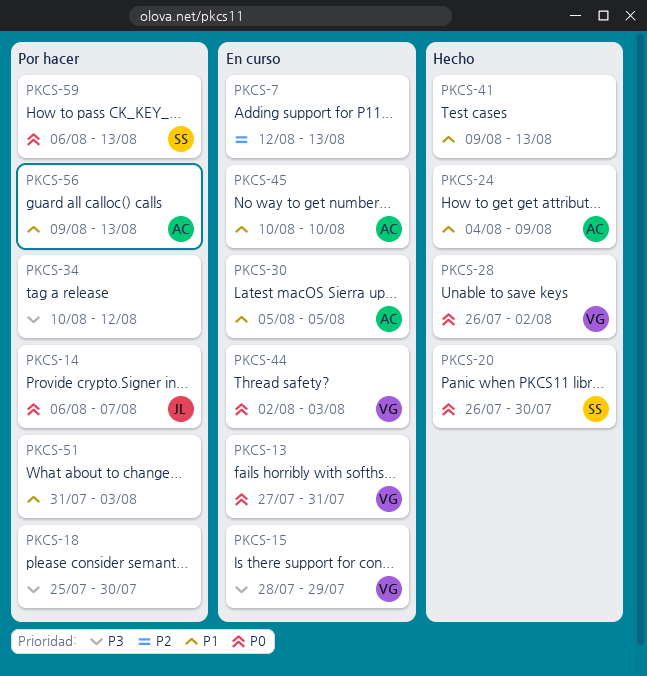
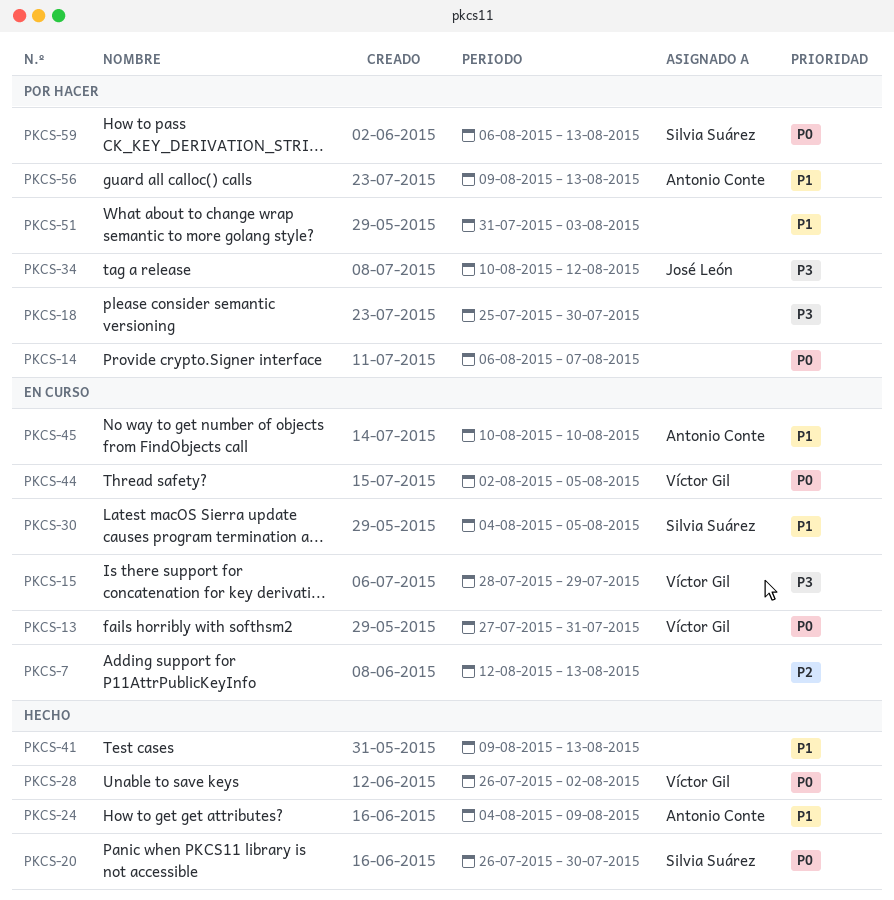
PKCS-14, owner: José León -> none
PKCS-30, owner: Antonio Conte -> Silvia Suárez
PKCS-30, start: Aug 5 -> Aug 4
PKCS-34, owner: none -> José León
PKCS-44, due: Aug 3 -> Aug 5

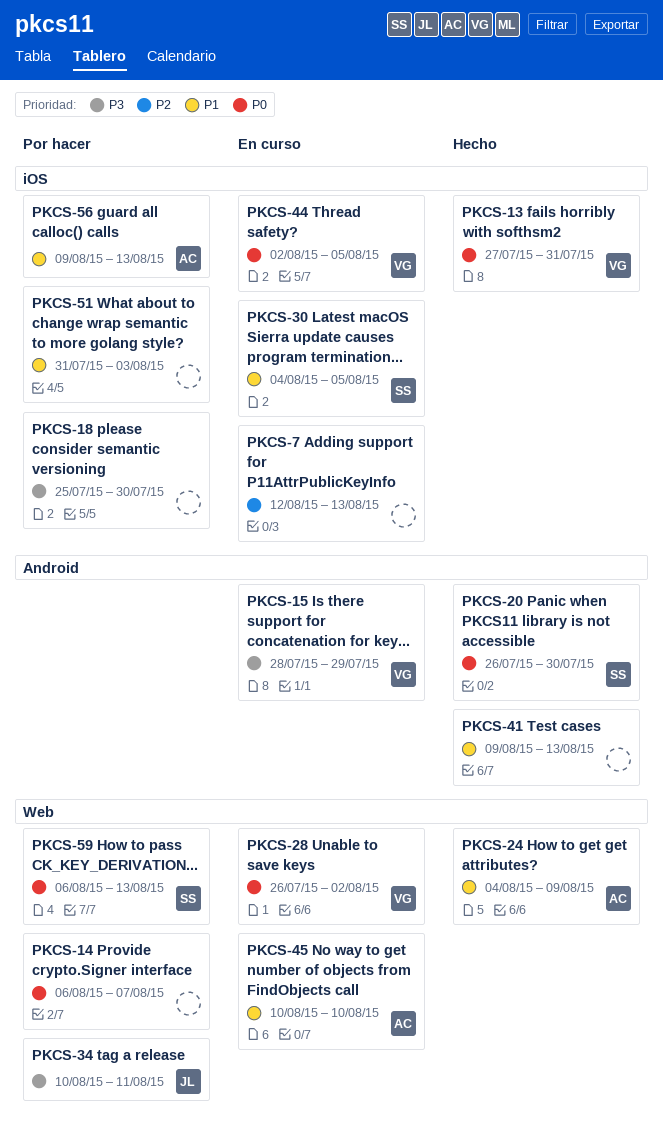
PKCS-13, status: En curso -> Hecho
PKCS-28, status: Hecho -> En curso
PKCS-34, due: Aug 12 -> Aug 11

